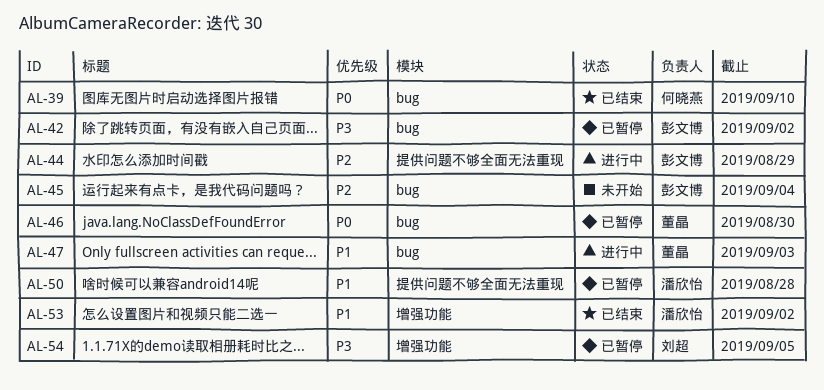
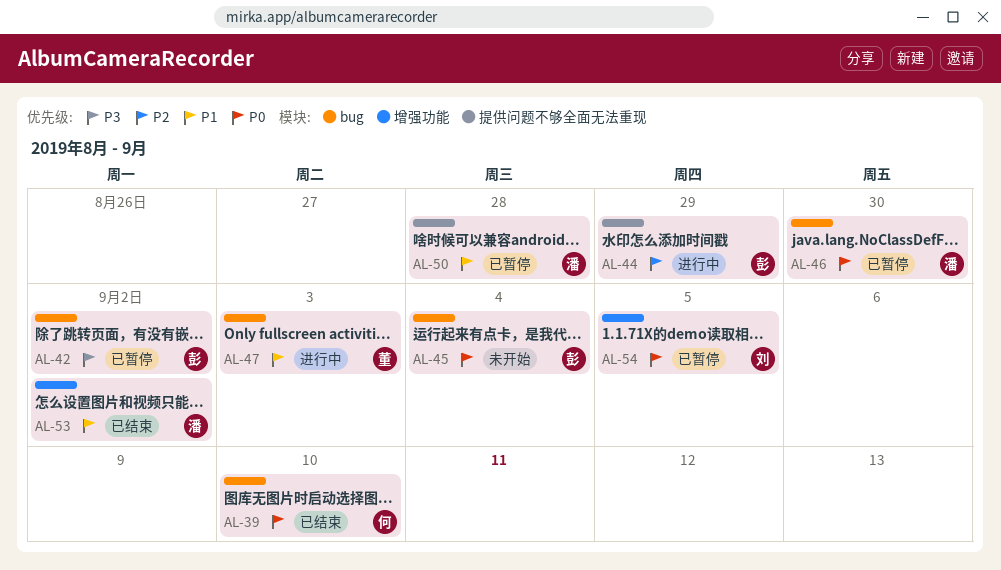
AL-45, priority: P2 -> P0
AL-46, owner: 董晶 -> 潘欣怡
AL-54, priority: P3 -> P0

